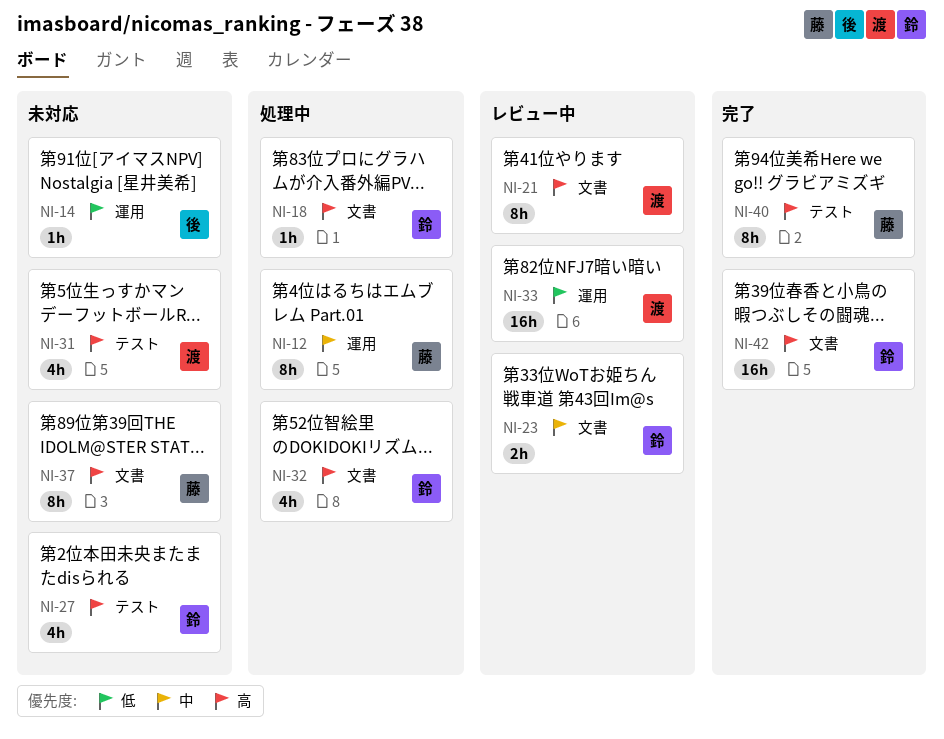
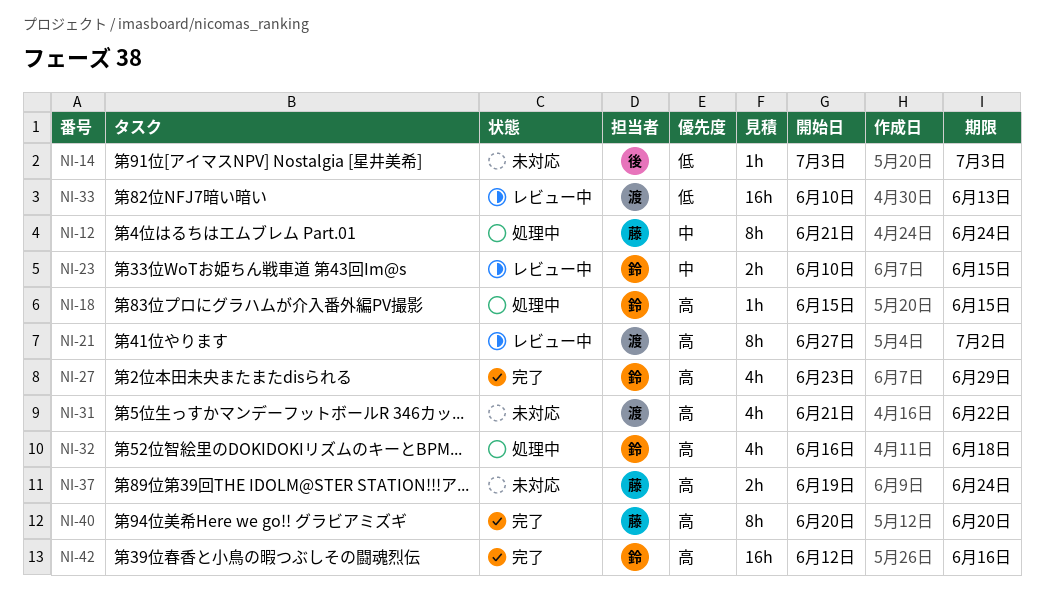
NI-27, status: 未対応 -> 完了
NI-37, estimate: 8h -> 2h

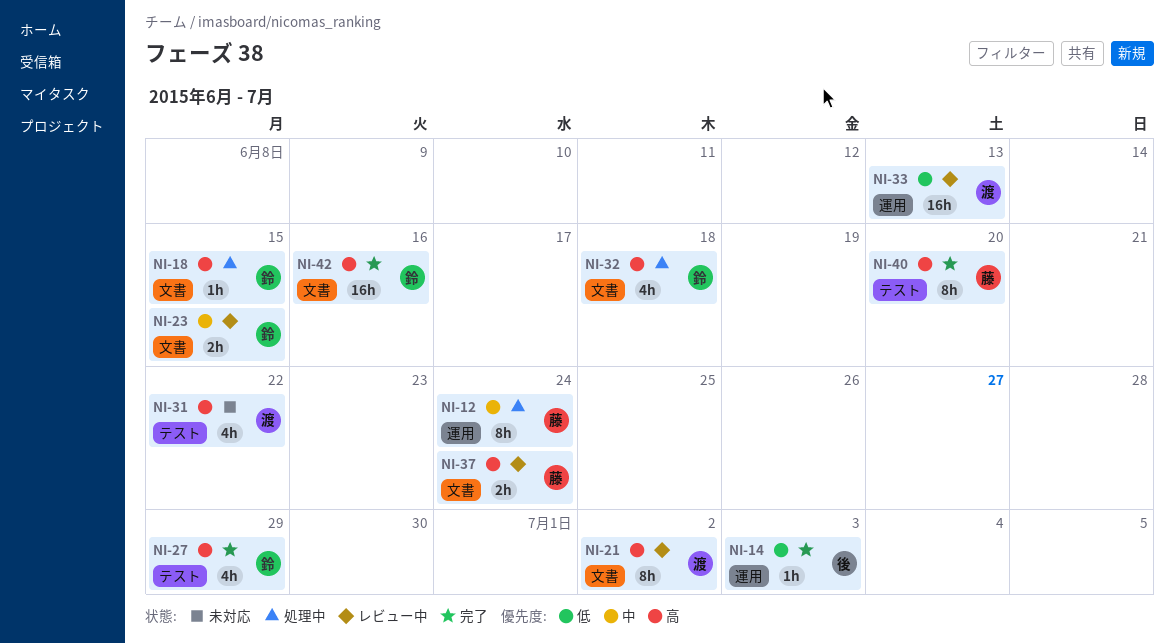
NI-14, status: 未対応 -> 完了
NI-37, status: 未対応 -> レビュー中

